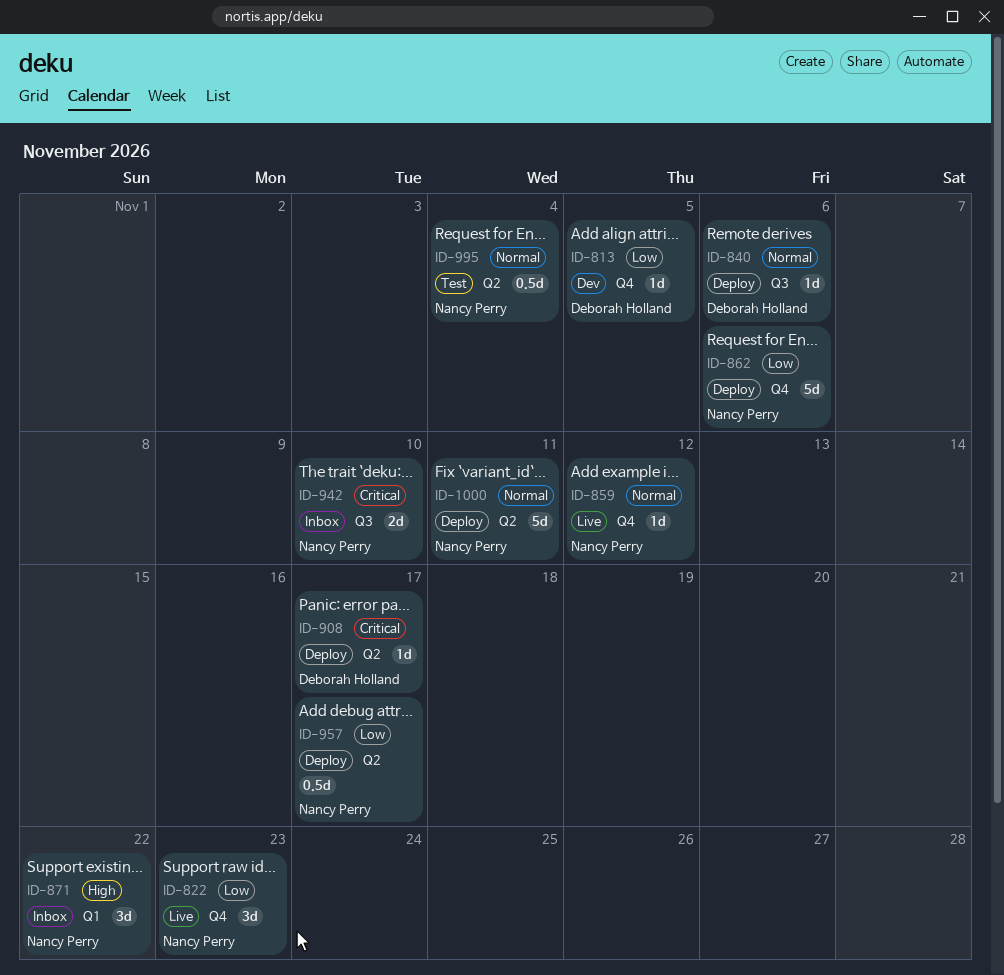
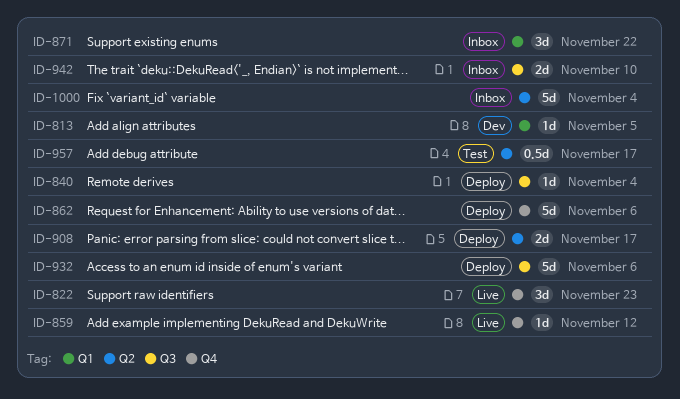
ID-813, label: Q4 -> Q1
ID-840, due: Nov 6 -> Nov 4
ID-908, estimate: 1d -> 2d
ID-932: none -> present
ID-957, status: Deploy -> Test
ID-995: present -> none
ID-1000, status: Deploy -> Inbox
ID-1000, due: Nov 11 -> Nov 4

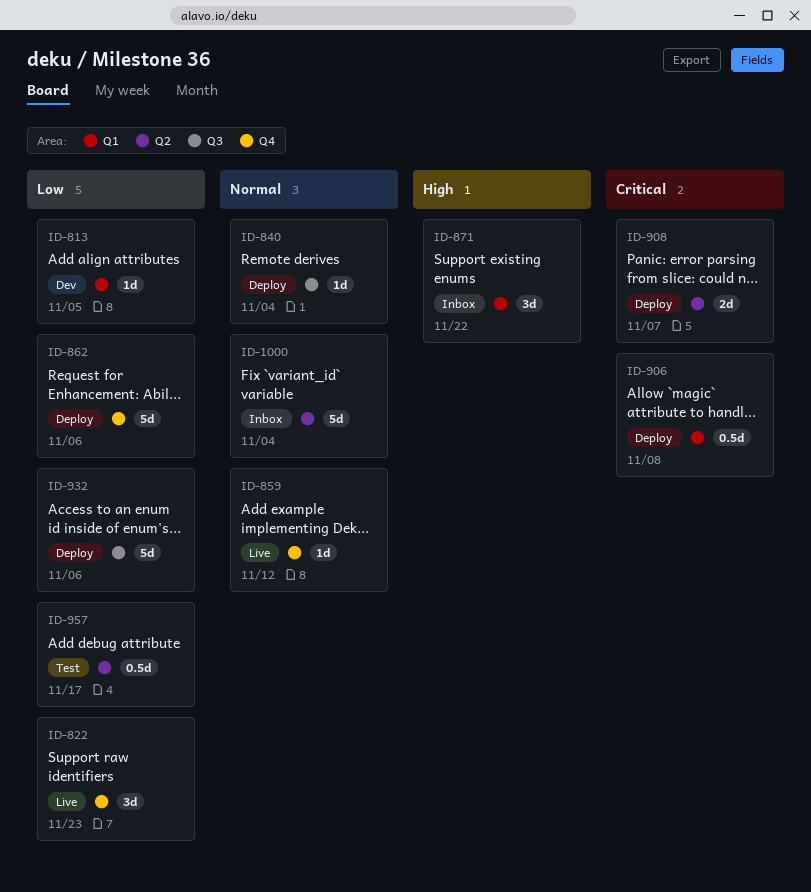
ID-906: none -> present
ID-908, due: Nov 17 -> Nov 7
ID-942: present -> none

